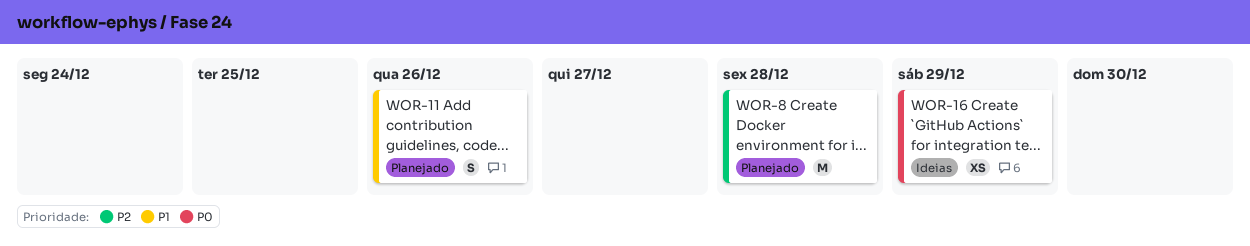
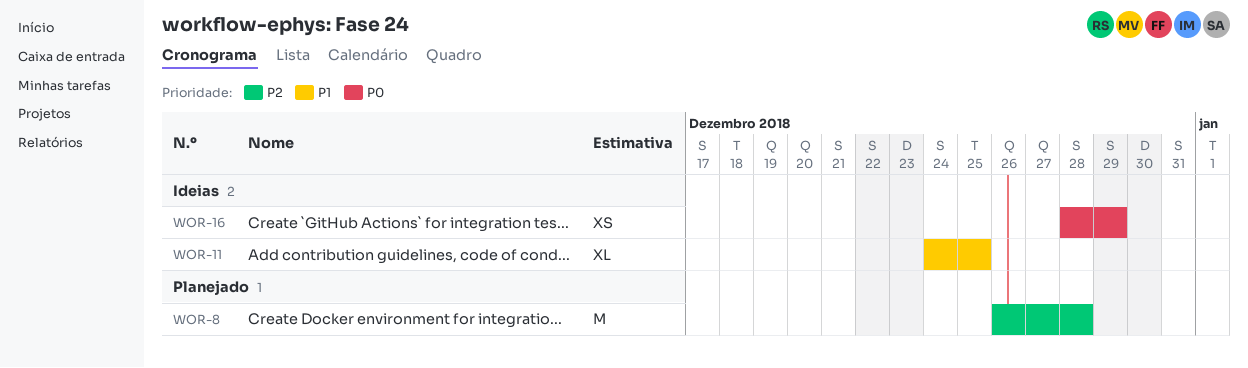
WOR-11, status: Planejado -> Ideias
WOR-11, estimate: S -> XL
WOR-11, due: Dec 26 -> Dec 25

